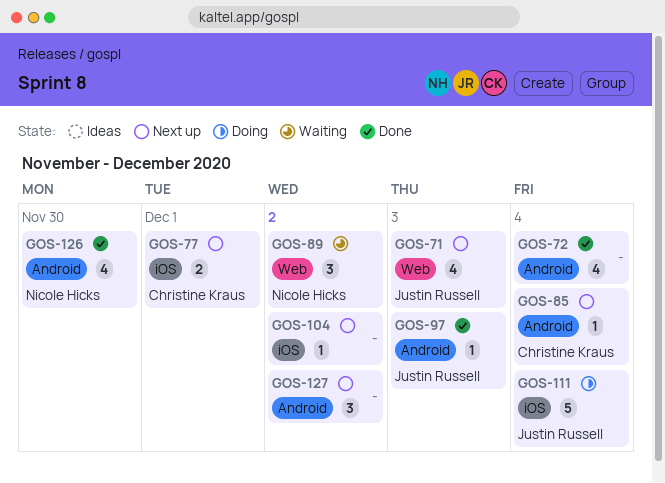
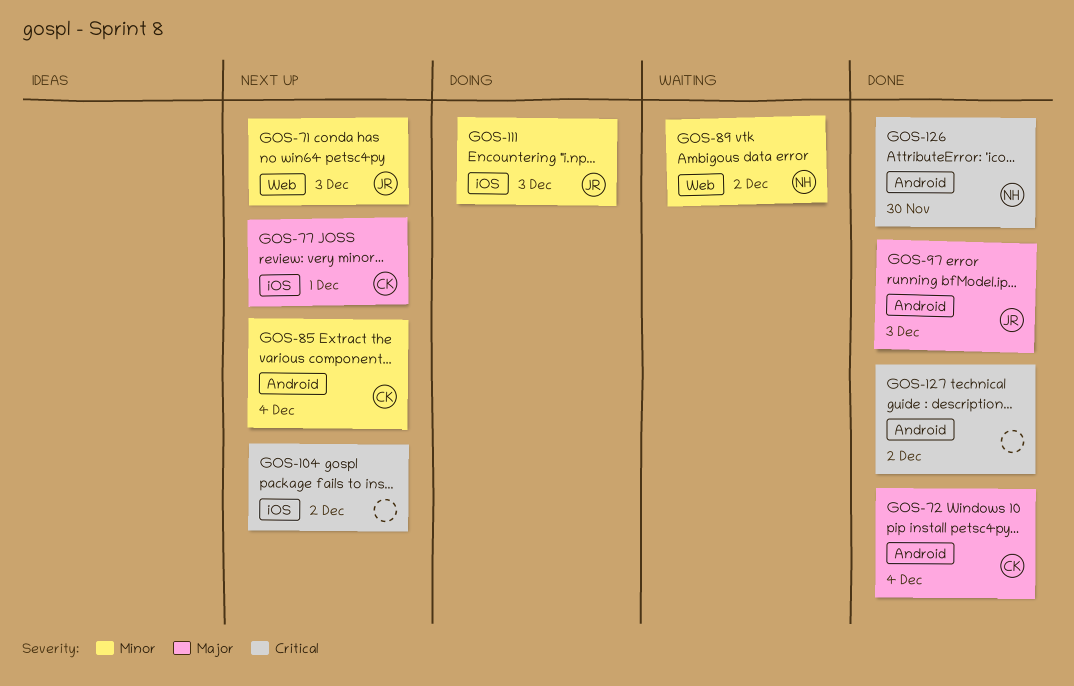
GOS-72, owner: none -> Christine Kraus
GOS-111, due: Dec 4 -> Dec 3
GOS-127, status: Next up -> Done

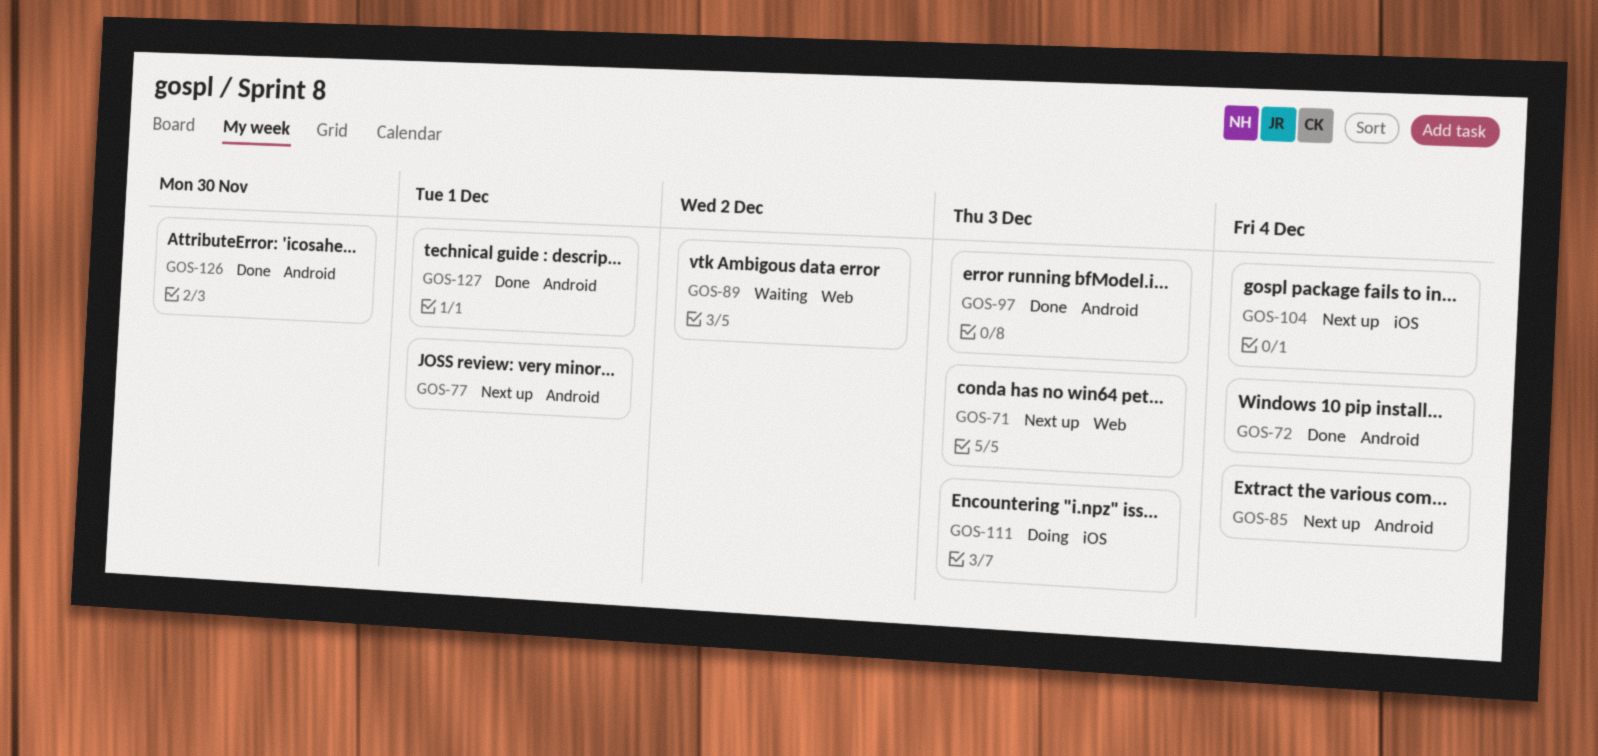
GOS-77, label: iOS -> Android
GOS-104, due: Dec 2 -> Dec 4
GOS-127, due: Dec 2 -> Dec 1

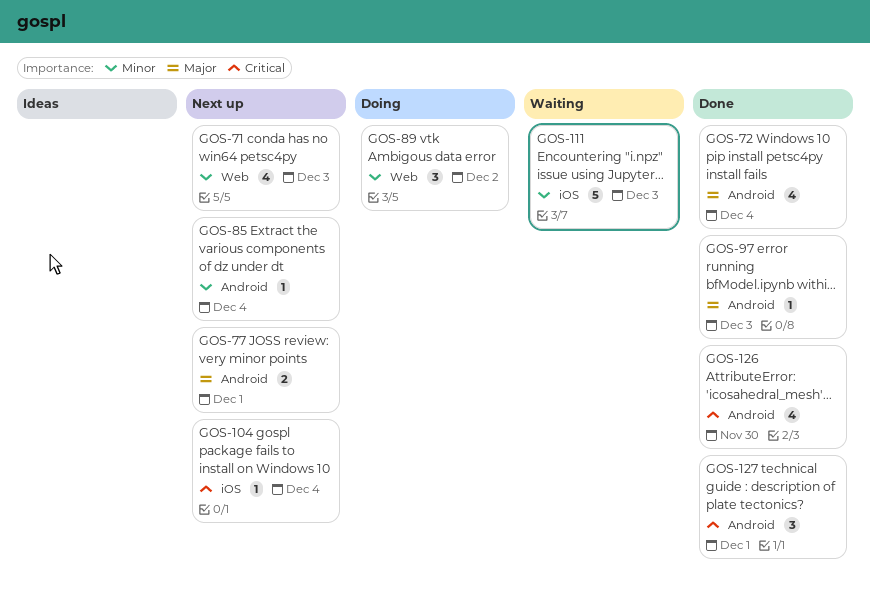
GOS-89, status: Waiting -> Doing
GOS-111, status: Doing -> Waiting

